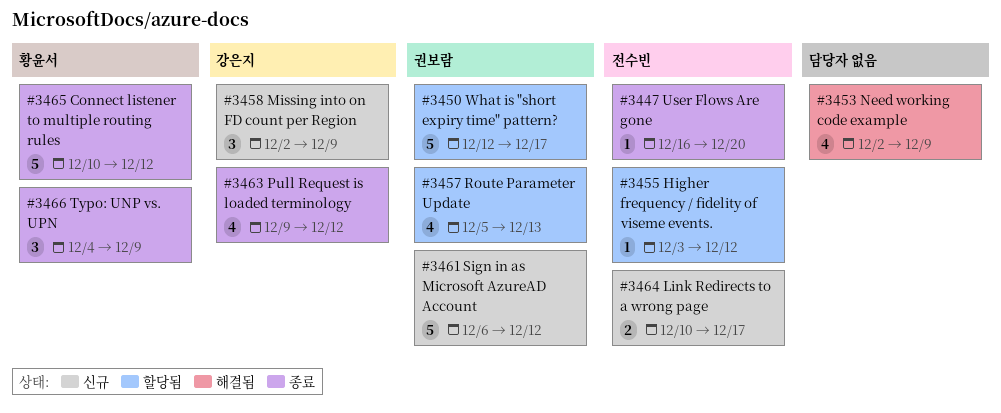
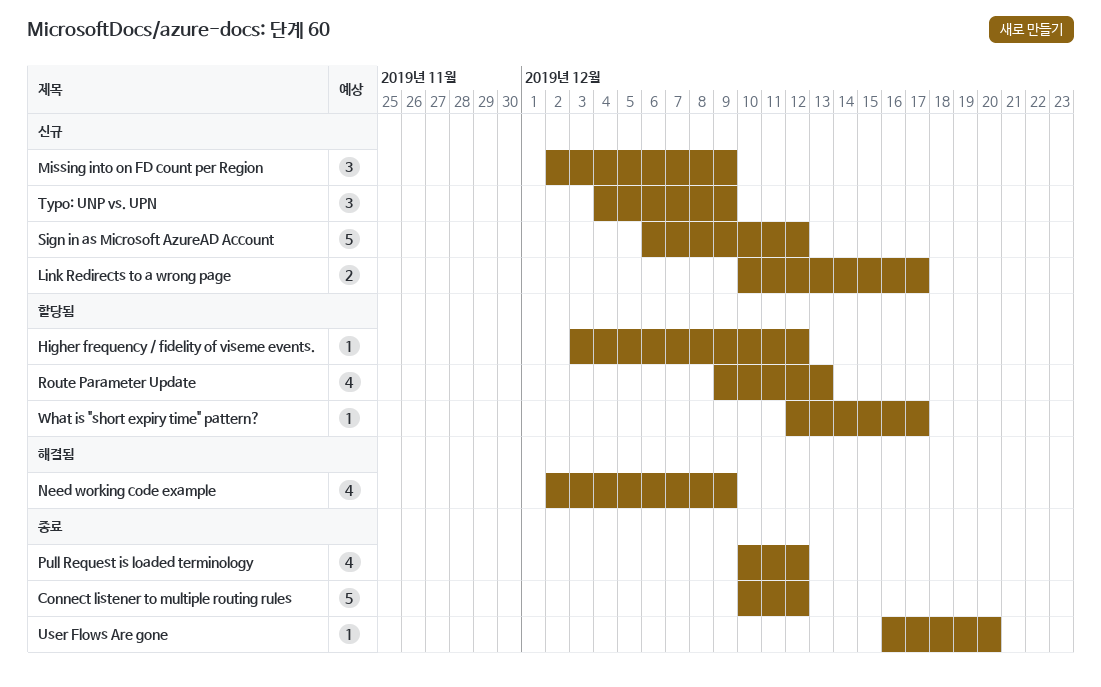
Pull Request is loaded terminology, start: Dec 9 -> Dec 10
Route Parameter Update, start: Dec 5 -> Dec 9
Typo: UNP vs. UPN, status: 종료 -> 신규
What is "short expiry time" pattern?, estimate: 5 -> 1

